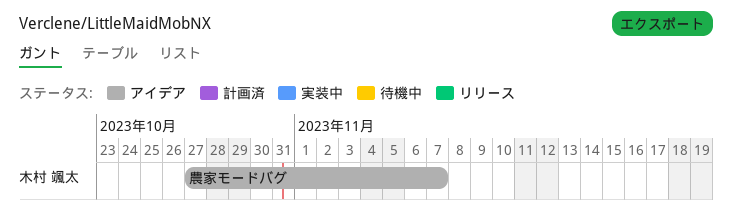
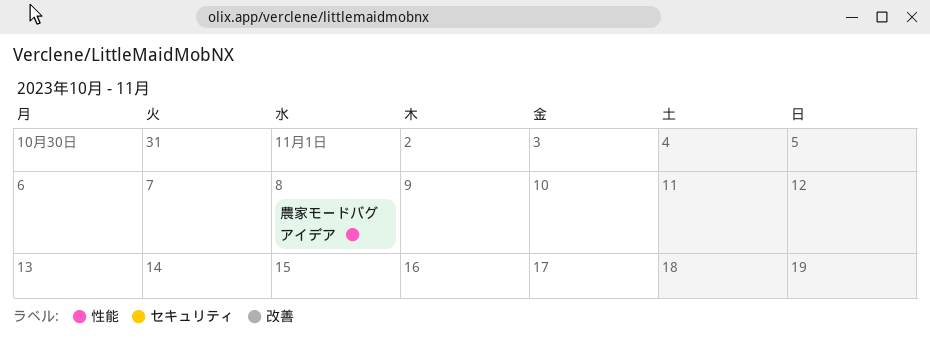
農家モードバグ, due: Nov 7 -> Nov 8

